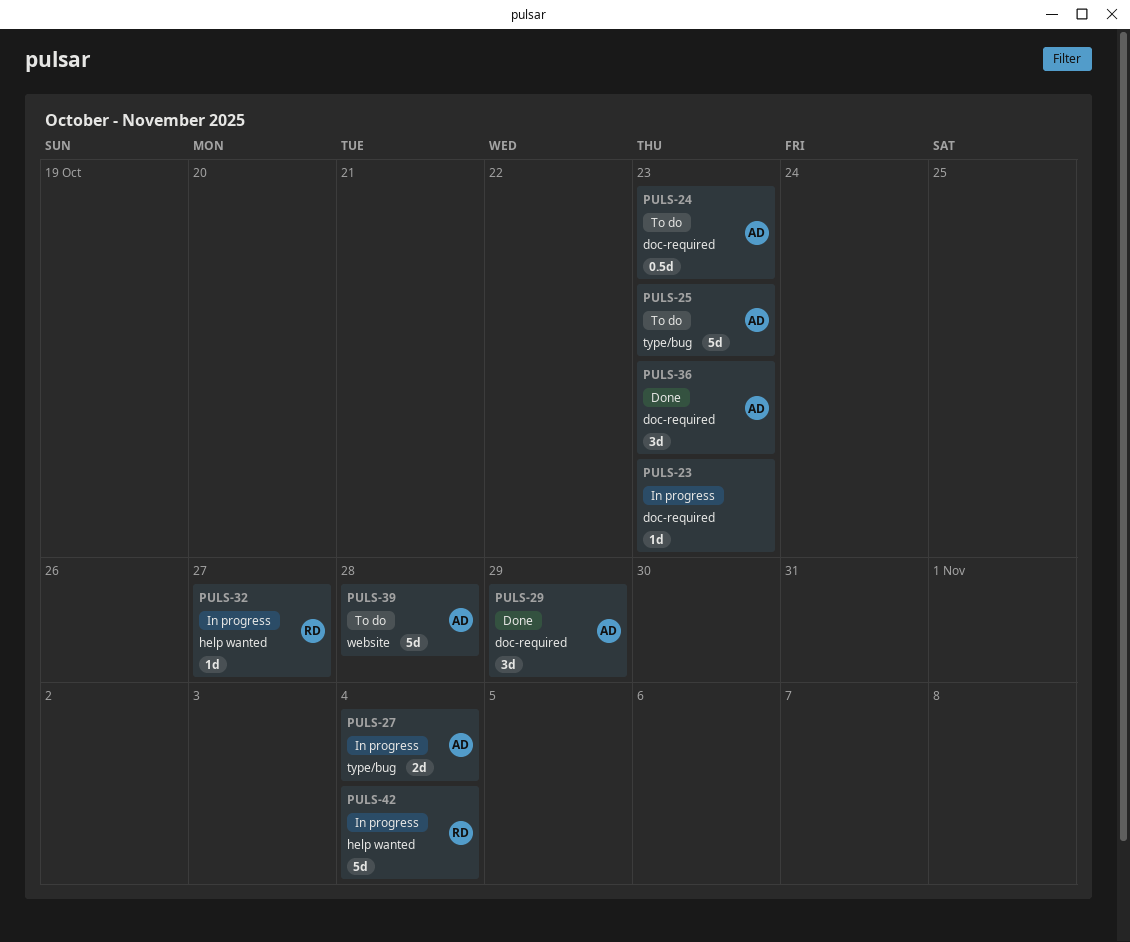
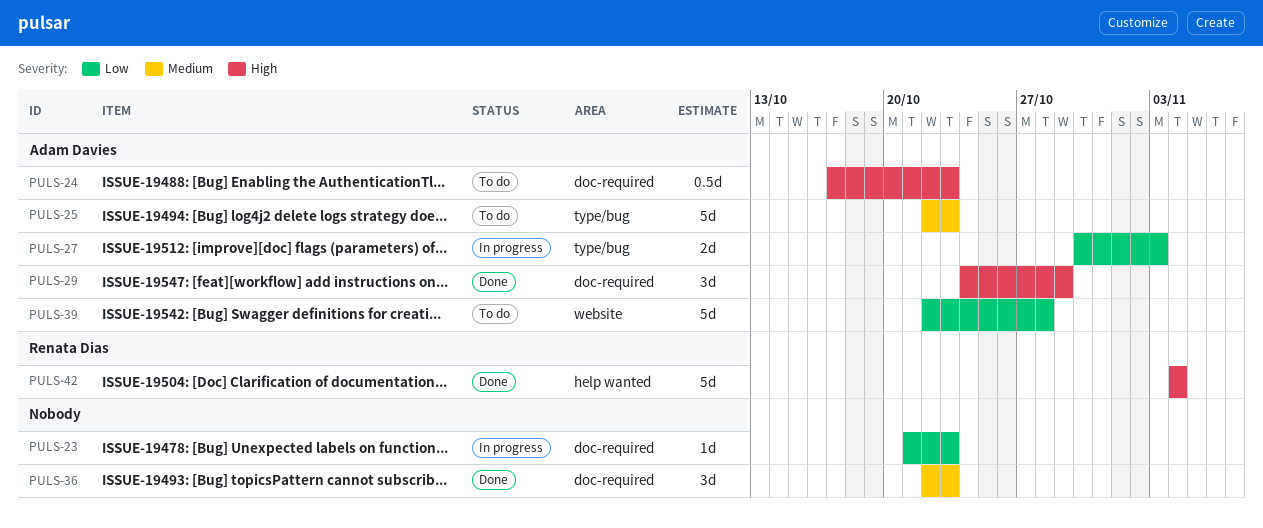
PULS-27, due: Nov 4 -> Nov 3
PULS-32: present -> none
PULS-36, owner: Adam Davies -> none
PULS-42, status: In progress -> Done

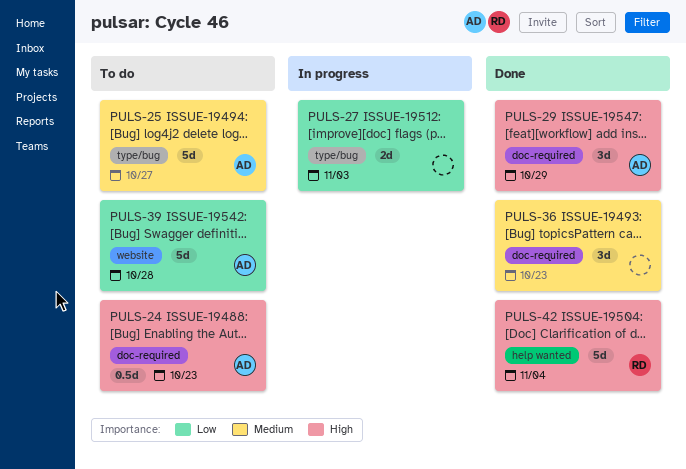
PULS-23: present -> none
PULS-25, due: Oct 23 -> Oct 27
PULS-27, owner: Adam Davies -> none

